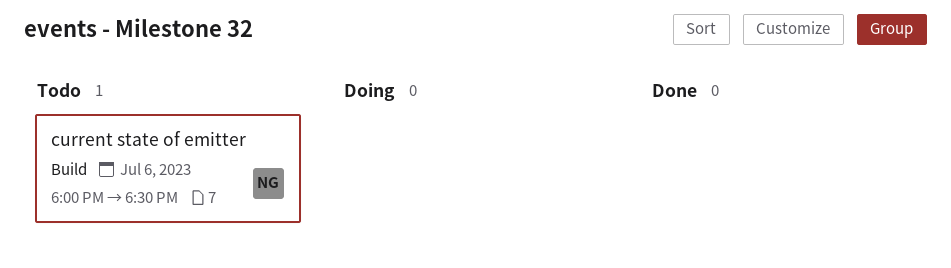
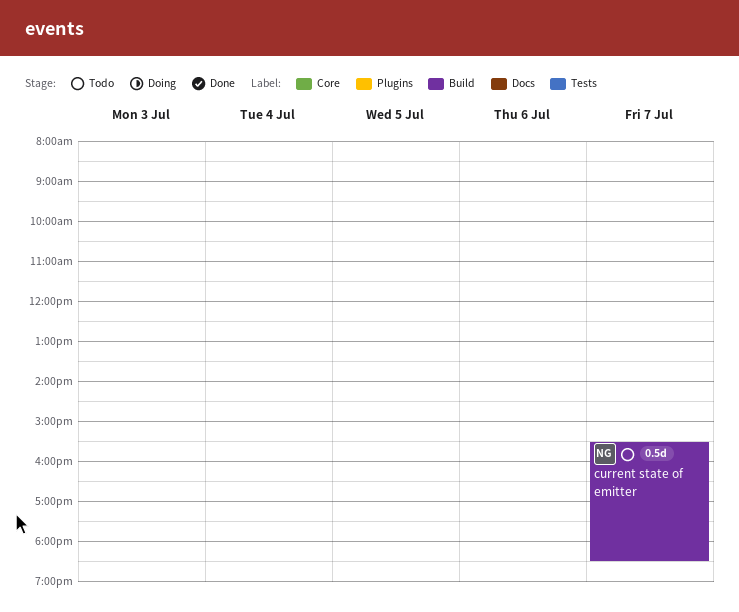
current state of emitter, day: Jul 6 -> Jul 7
current state of emitter, begins: 18:00 -> 15:30

